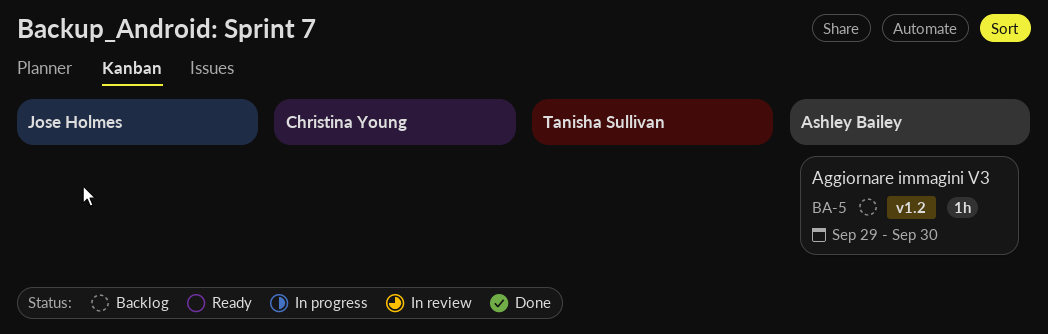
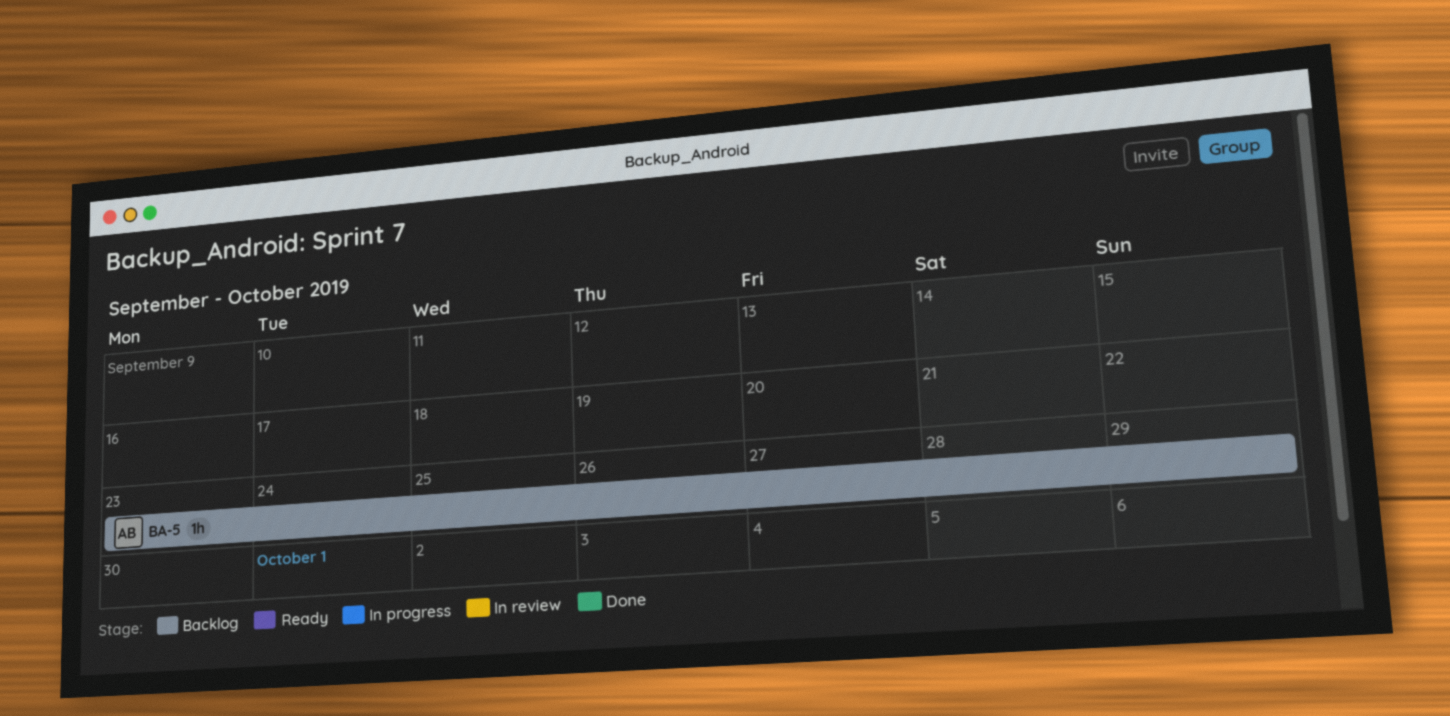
BA-5, start: Sep 29 -> Sep 23
BA-5, due: Sep 30 -> Sep 29

